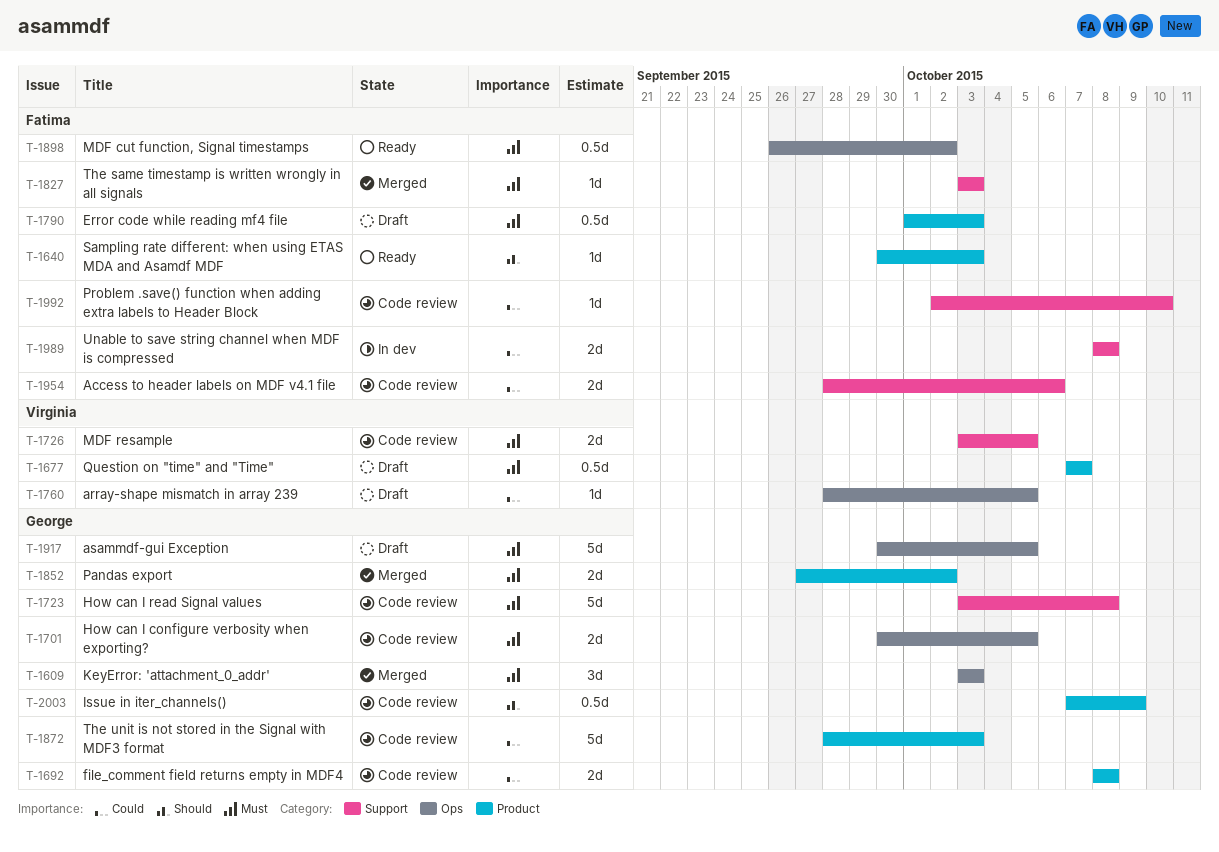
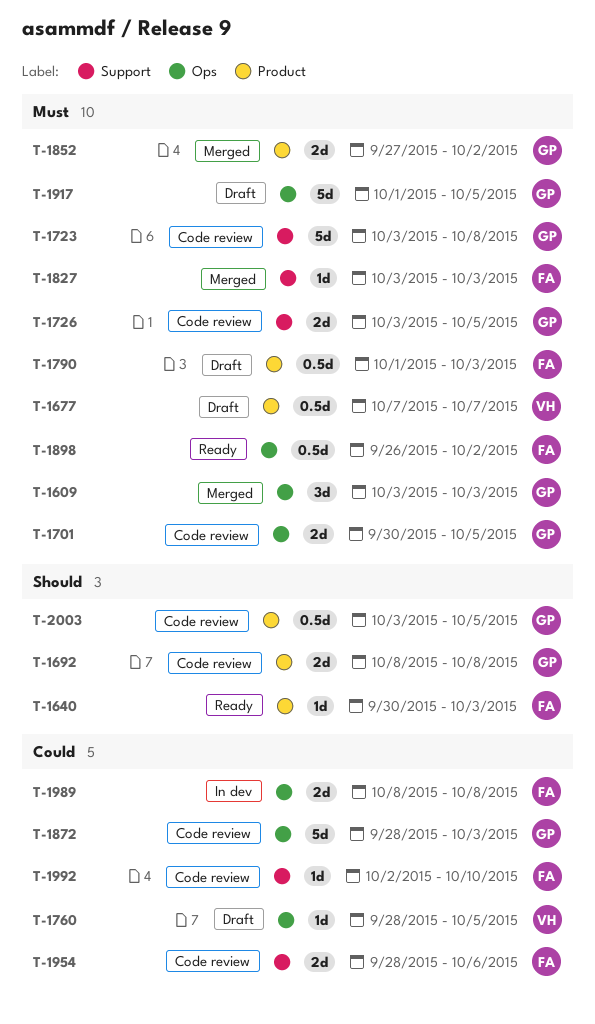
T-1692, priority: Could -> Should
T-1726, owner: Virginia -> George
T-1872, label: Product -> Ops
T-1917, start: Sep 30 -> Oct 1
T-1989, label: Support -> Ops
T-2003, start: Oct 7 -> Oct 3
T-2003, due: Oct 9 -> Oct 5

